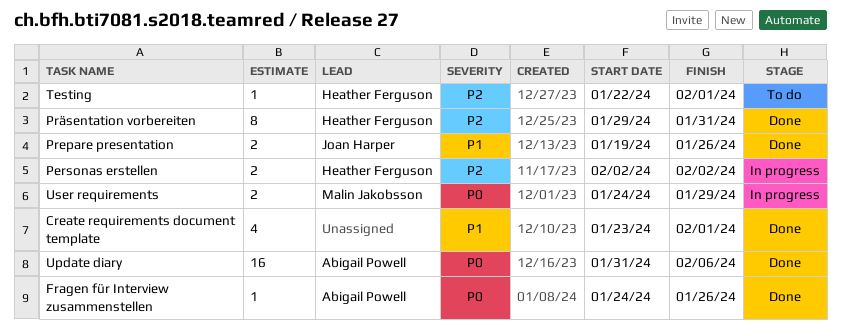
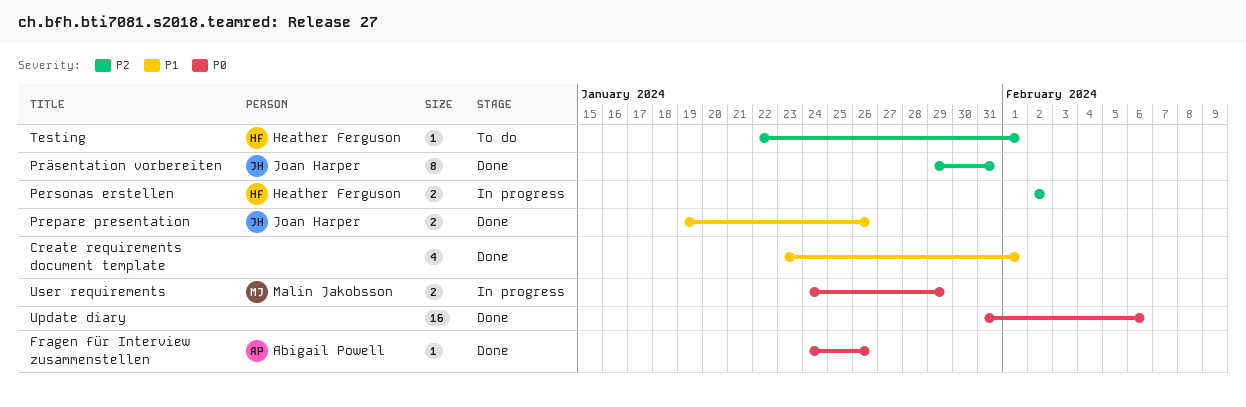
Präsentation vorbereiten, owner: Heather Ferguson -> Joan Harper
Update diary, owner: Abigail Powell -> none

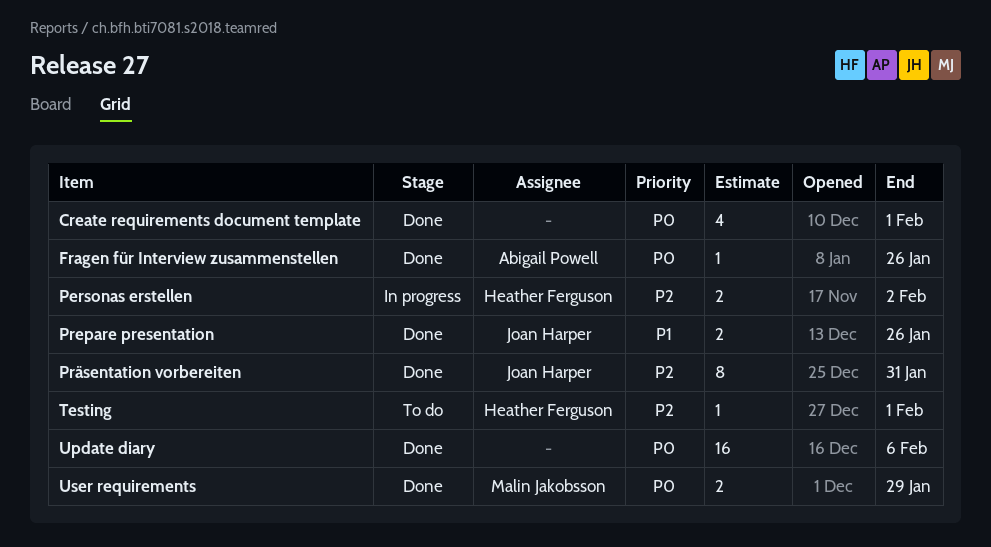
Create requirements document template, priority: P1 -> P0
User requirements, status: In progress -> Done

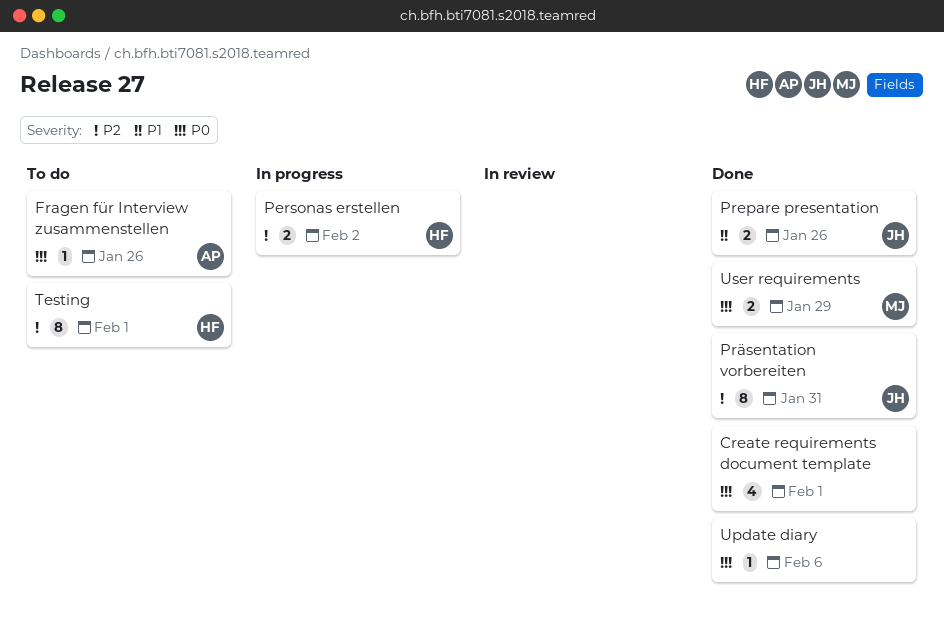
Fragen für Interview zusammenstellen, status: Done -> To do
Testing, estimate: 1 -> 8
Update diary, estimate: 16 -> 1

